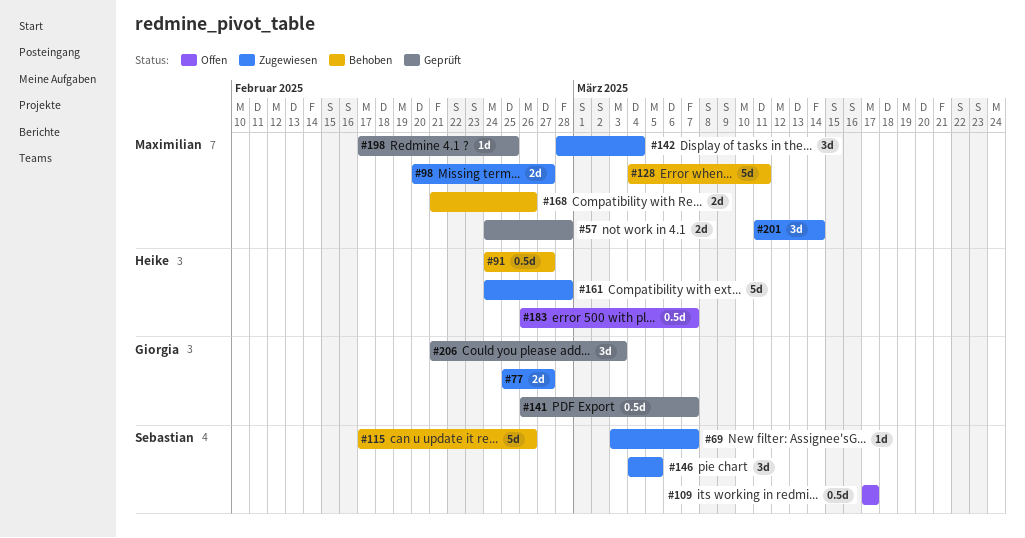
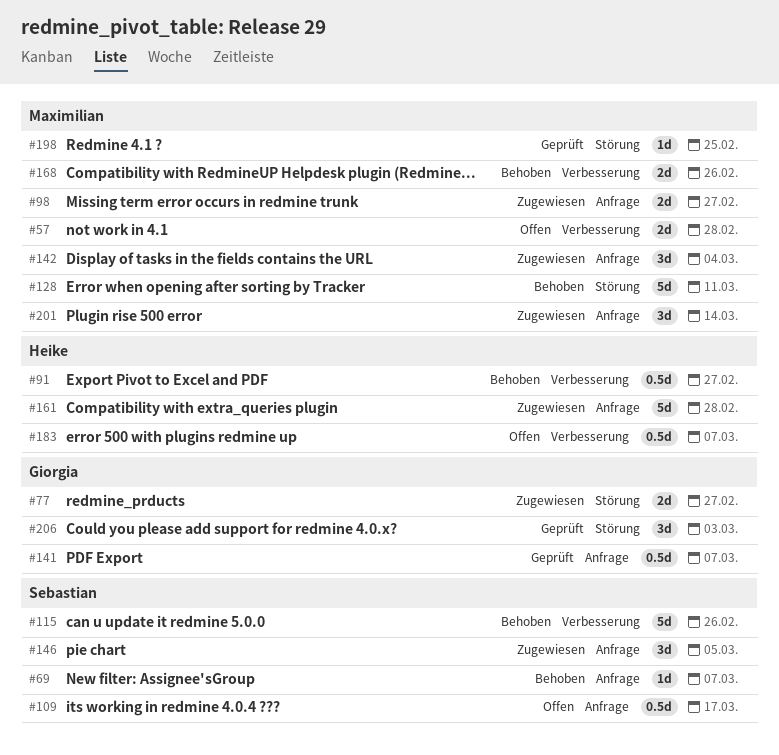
#57, status: Geprüft -> Offen
#69, status: Zugewiesen -> Behoben

